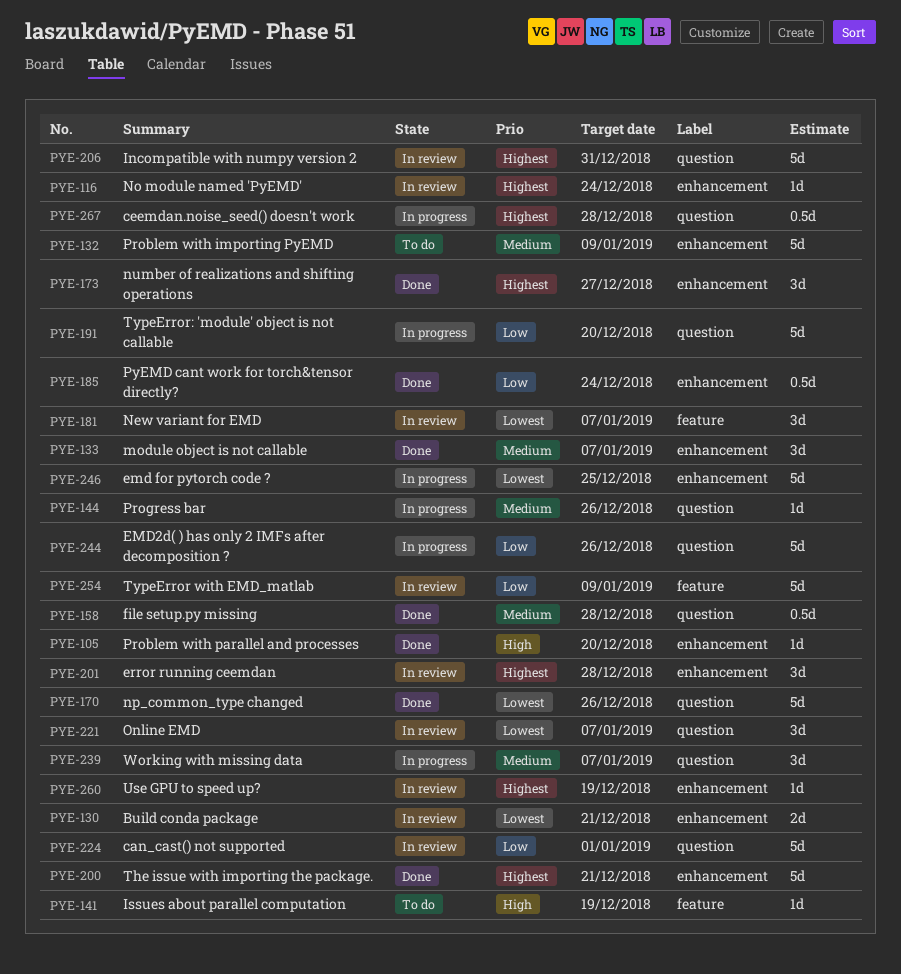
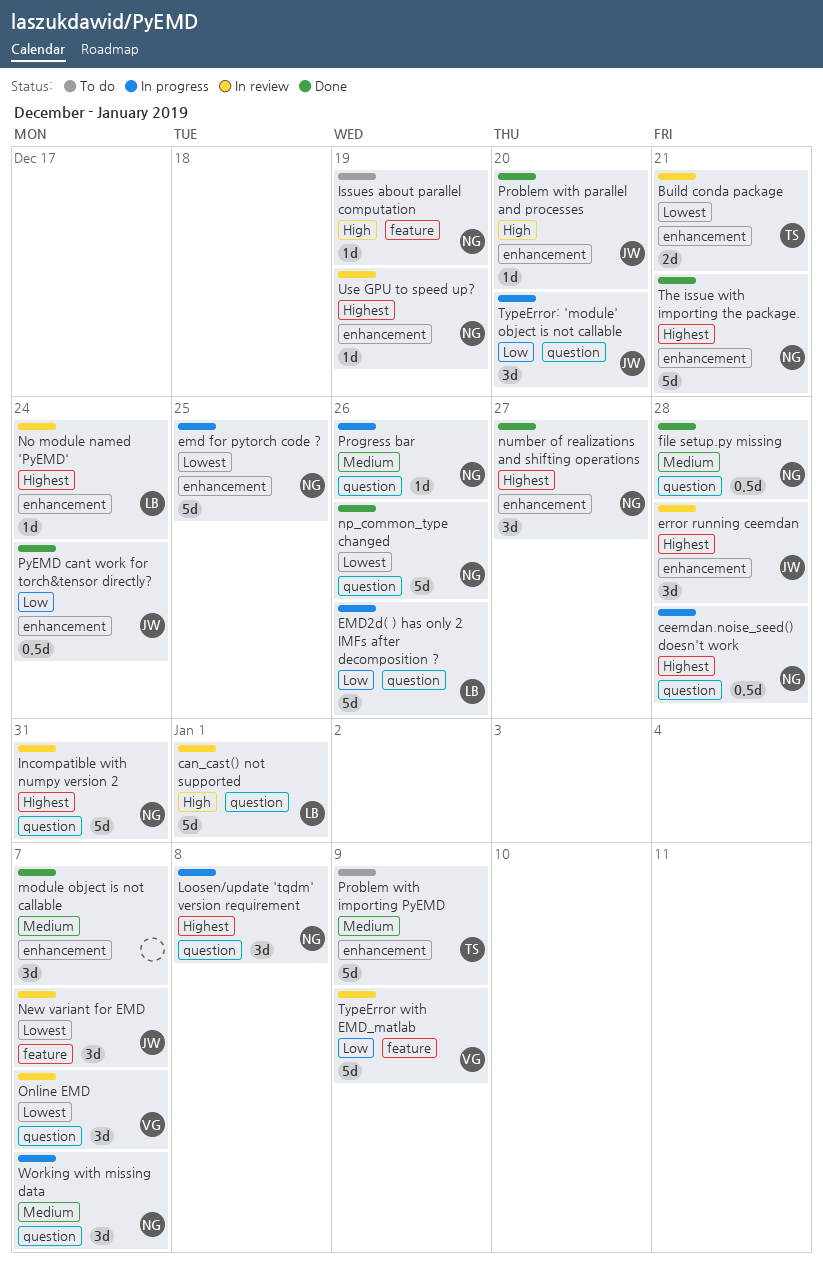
can_cast() not supported, priority: Low -> High
Loosen/update 'tqdm' version requirement: none -> present
TypeError: 'module' object is not callable, estimate: 5d -> 3d

